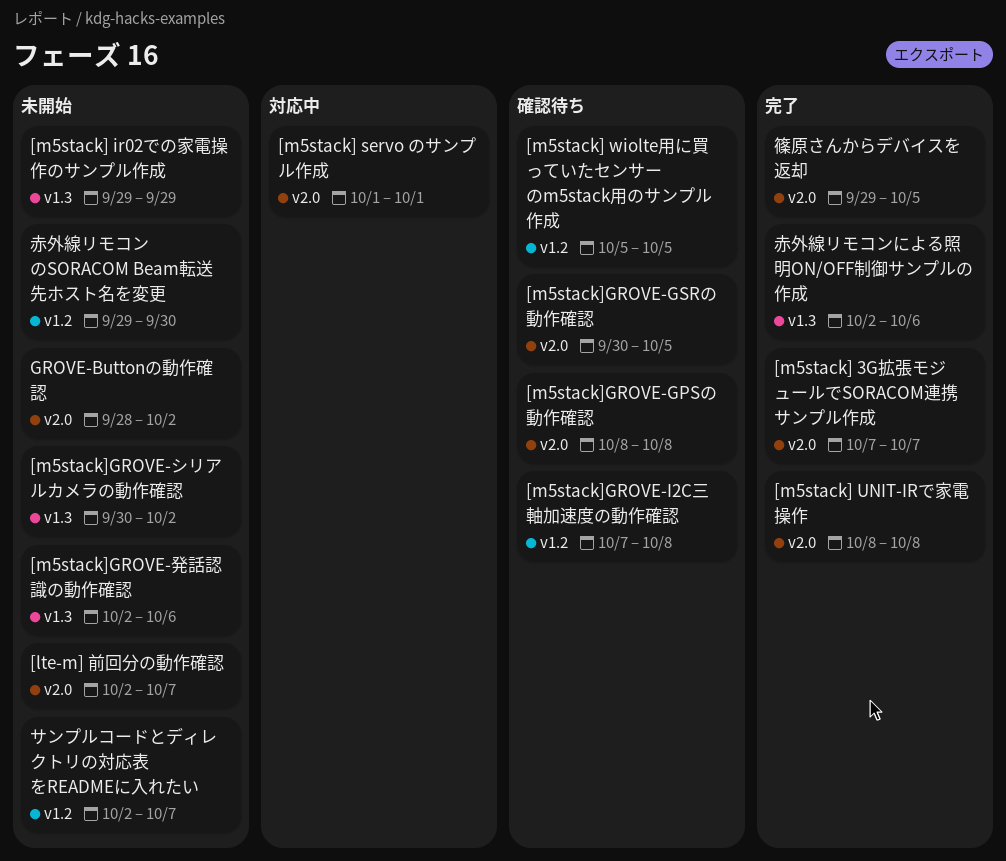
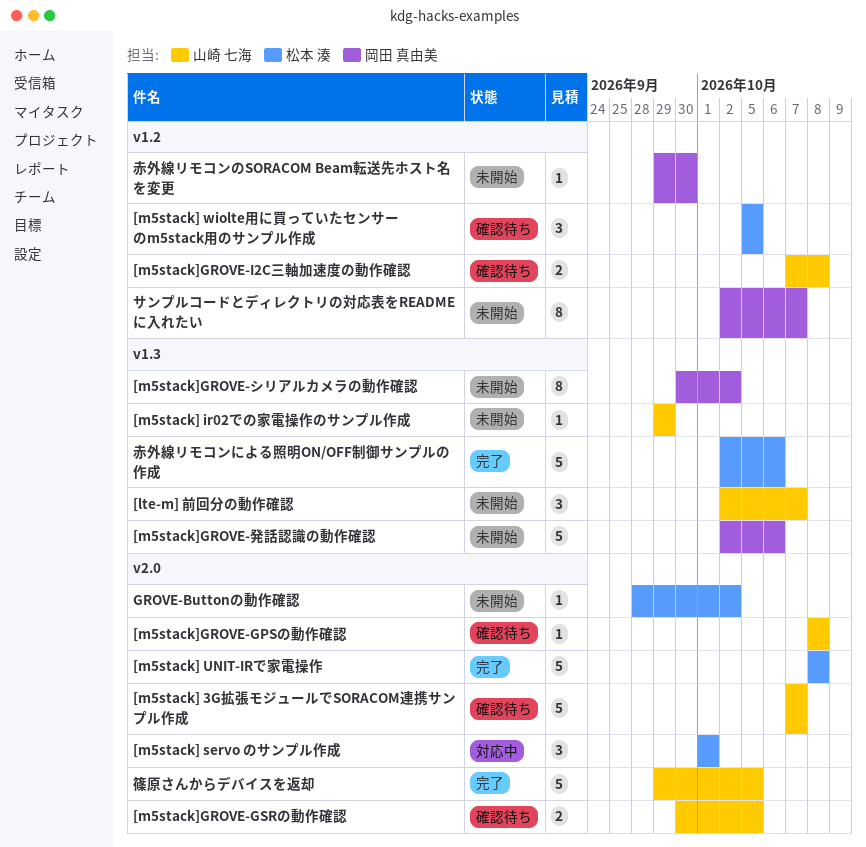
[lte-m] 前回分の動作確認, label: v2.0 -> v1.3
[m5stack] 3G拡張モジュールでSORACOM連携サンプル作成, status: 完了 -> 確認待ち

